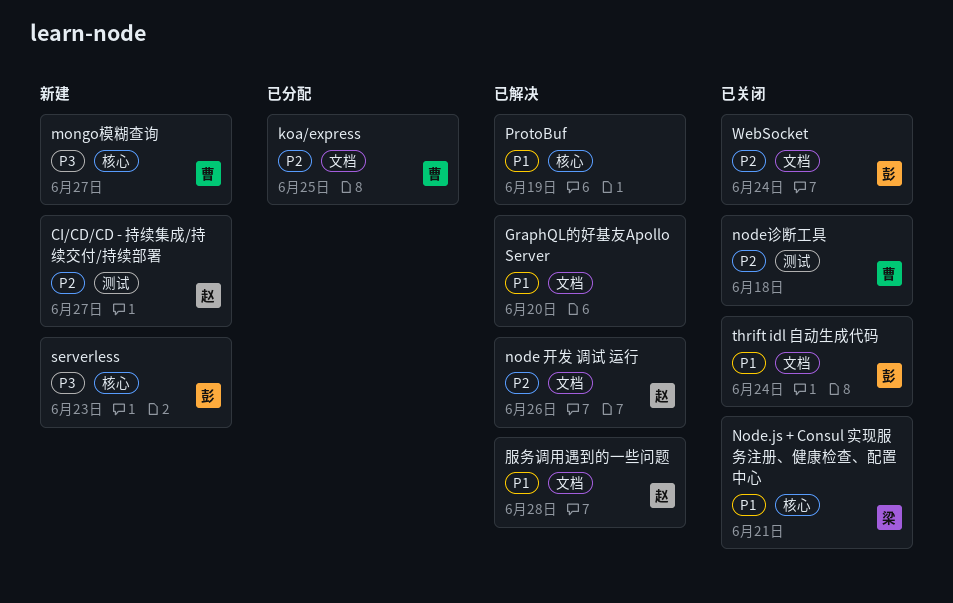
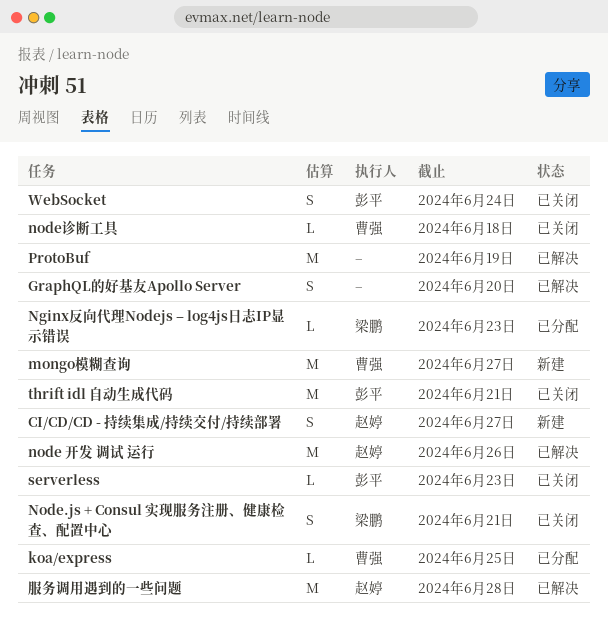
Nginx反向代理Nodejs – log4js日志IP显示错误: none -> present
serverless, status: 新建 -> 已关闭
thrift idl 自动生成代码, due: Jun 24 -> Jun 21

